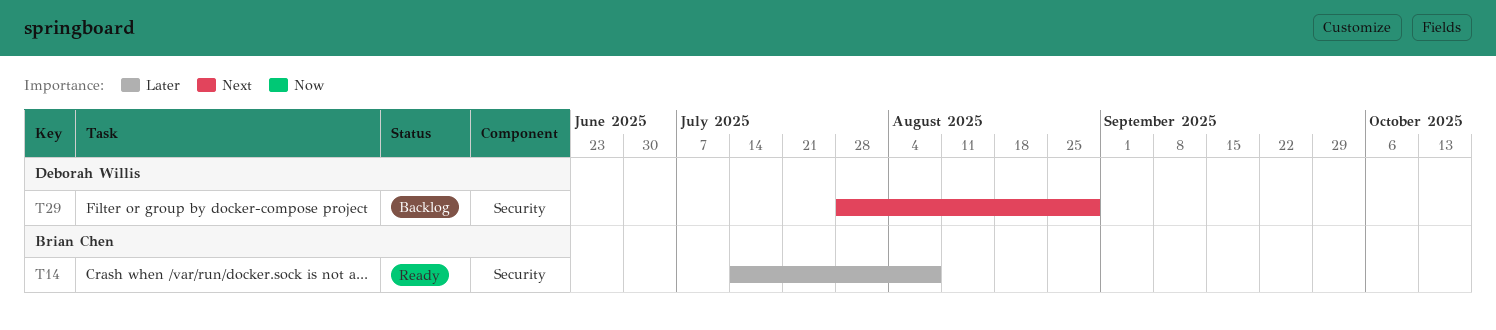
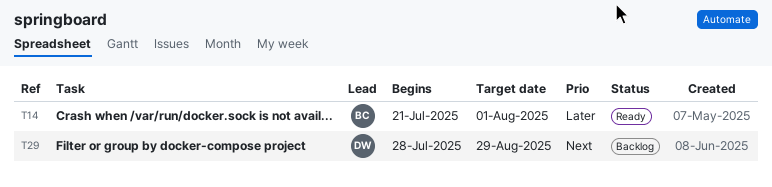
T14, start: Jul 14 -> Jul 21
T14, due: Aug 8 -> Aug 1

